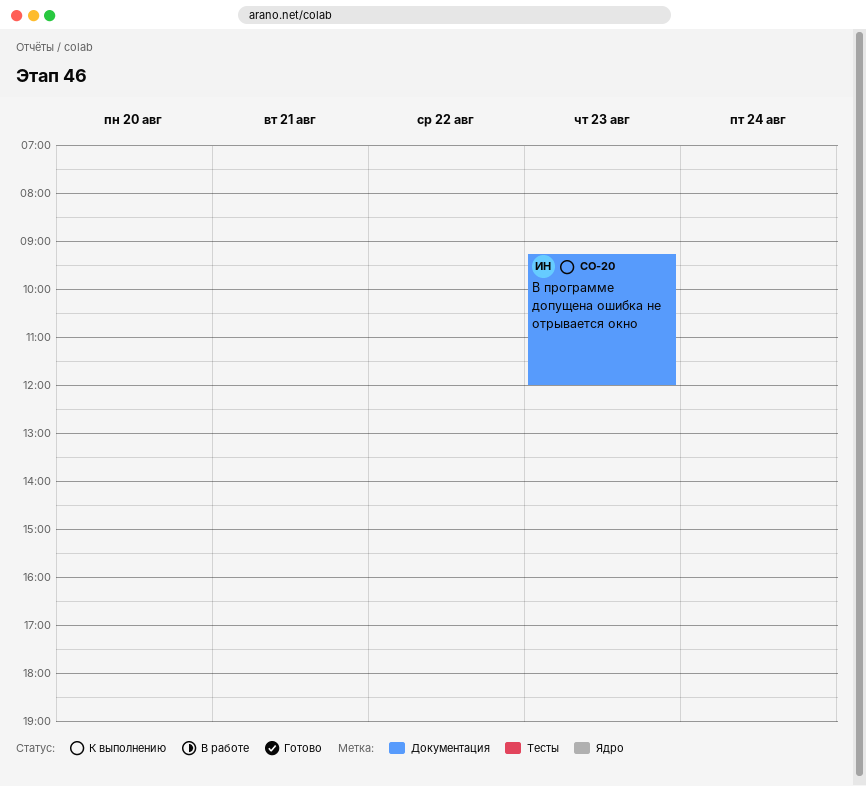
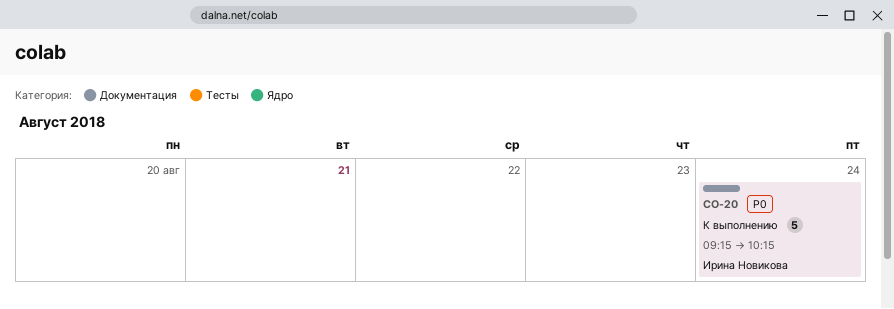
CO-20, day: Aug 23 -> Aug 24
CO-20, ends: 12:00 -> 10:15

